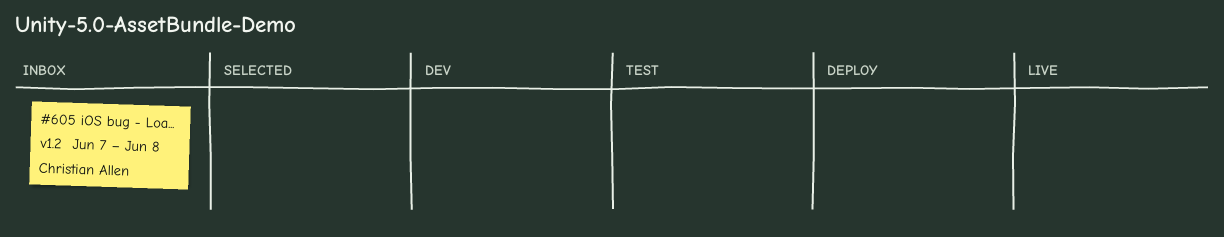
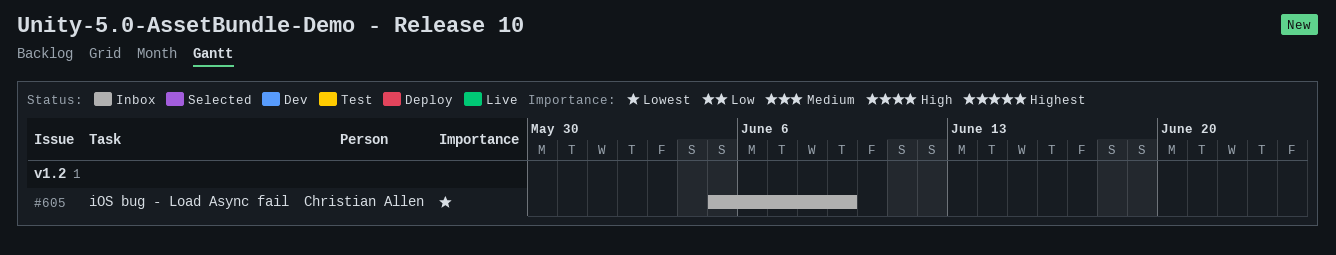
#605, start: Jun 7 -> Jun 5
#605, due: Jun 8 -> Jun 9

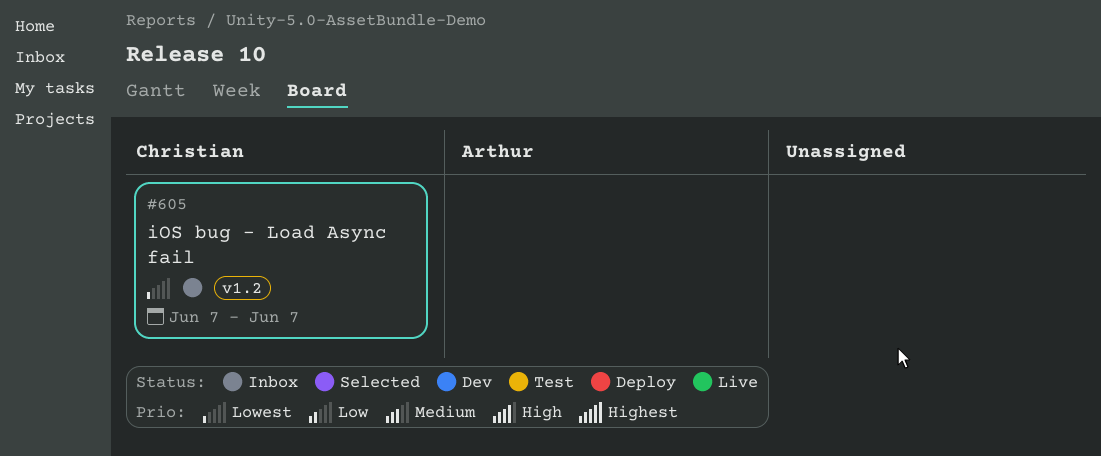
#605, start: Jun 5 -> Jun 7
#605, due: Jun 9 -> Jun 7

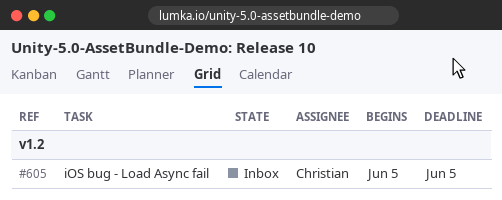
#605, start: Jun 7 -> Jun 5
#605, due: Jun 7 -> Jun 5

